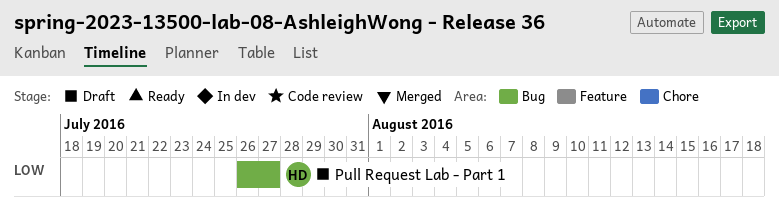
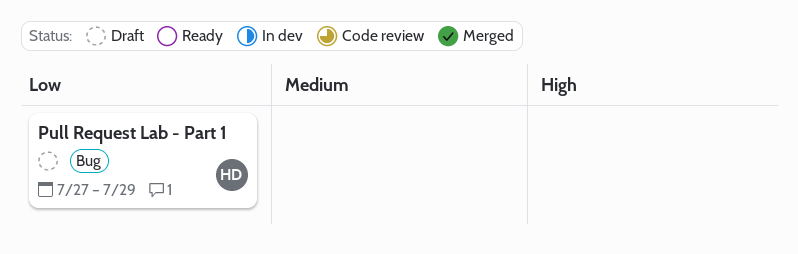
Pull Request Lab - Part 1, start: Jul 26 -> Jul 27
Pull Request Lab - Part 1, due: Jul 27 -> Jul 29

